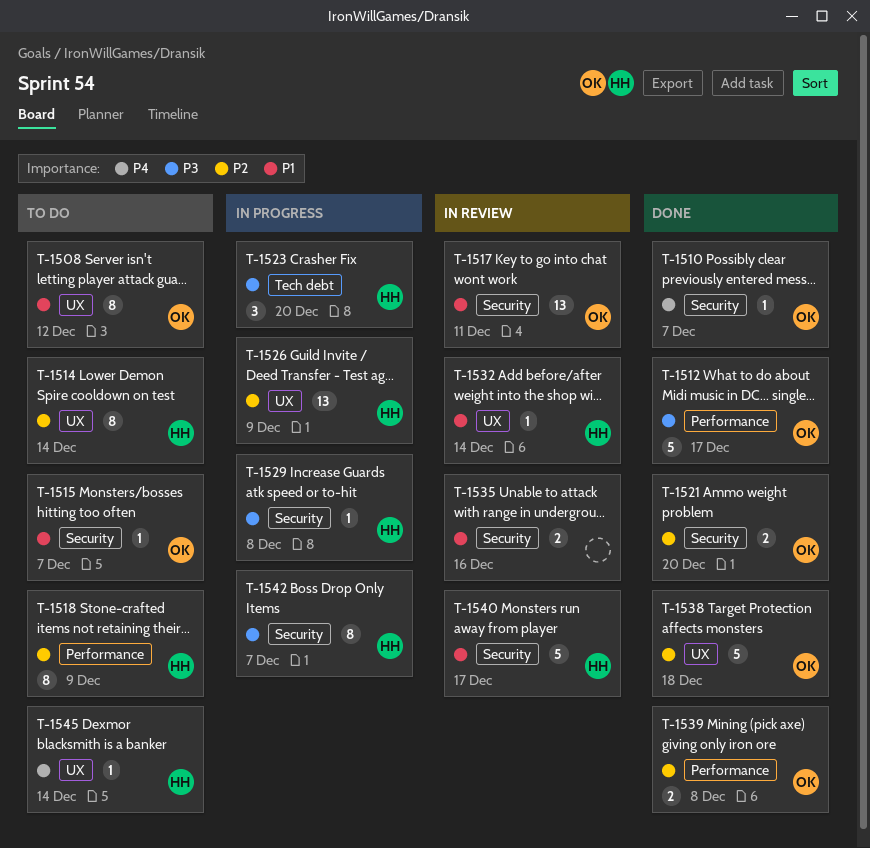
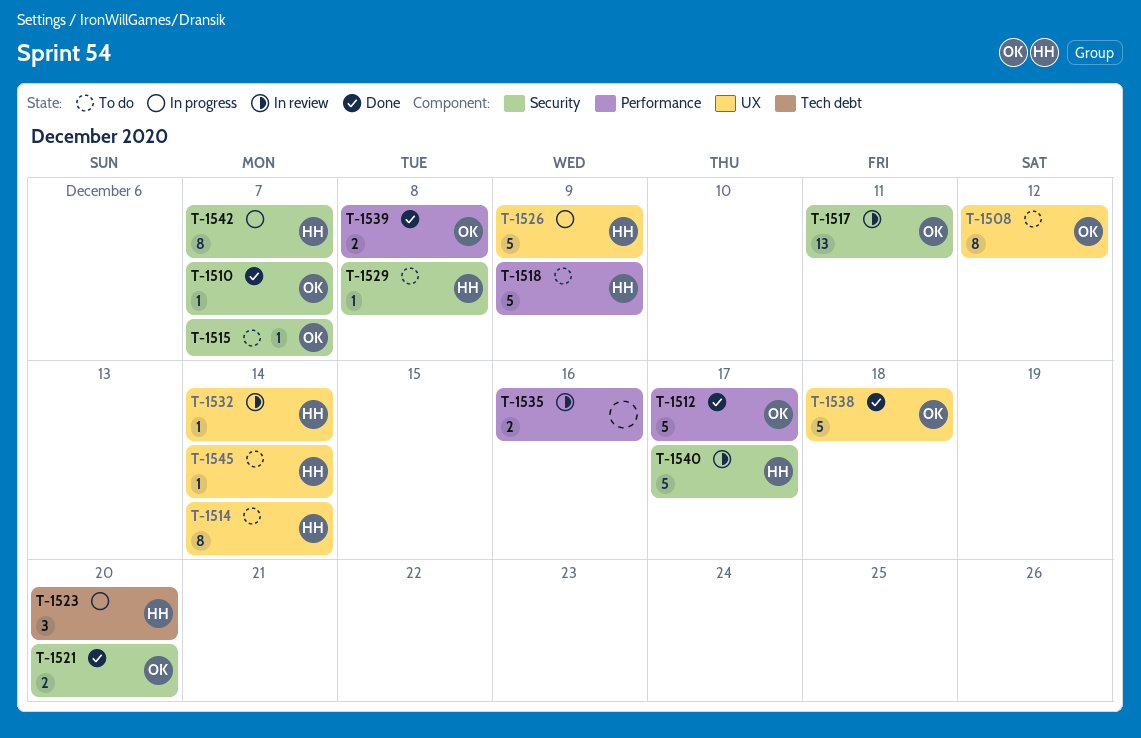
T-1518, estimate: 8 -> 5
T-1526, estimate: 13 -> 5
T-1529, status: In progress -> To do
T-1535, label: Security -> Performance

